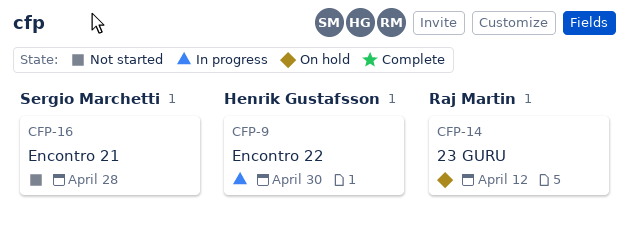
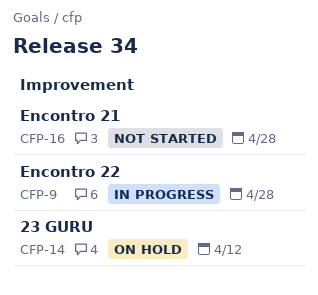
CFP-9, due: Apr 30 -> Apr 28

